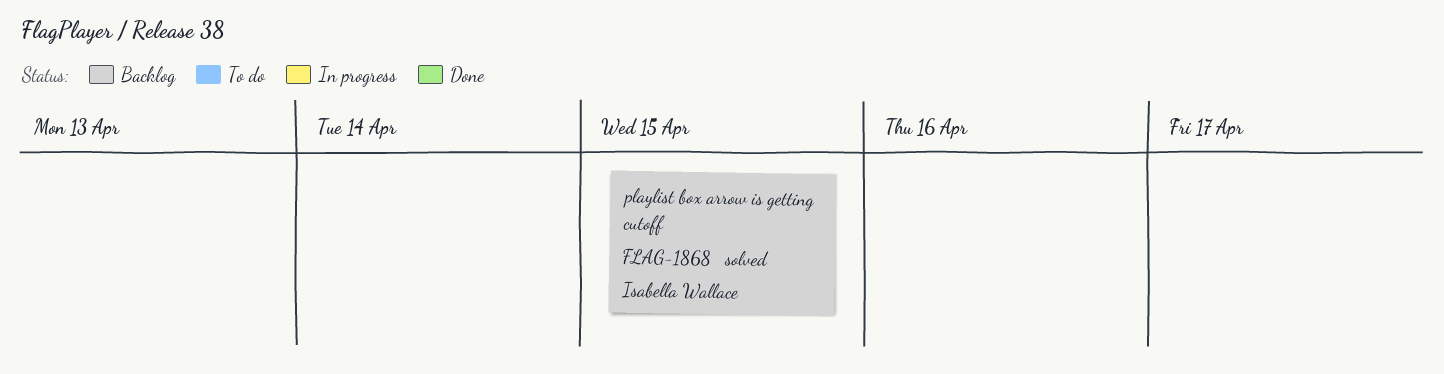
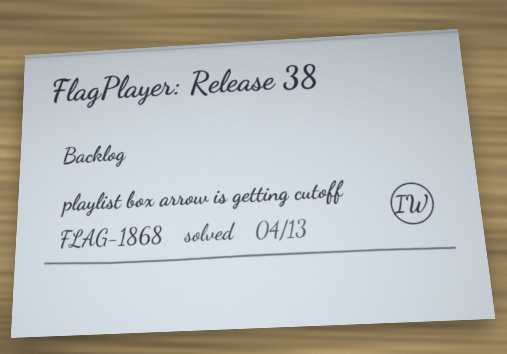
FLAG-1868, due: Apr 15 -> Apr 13

